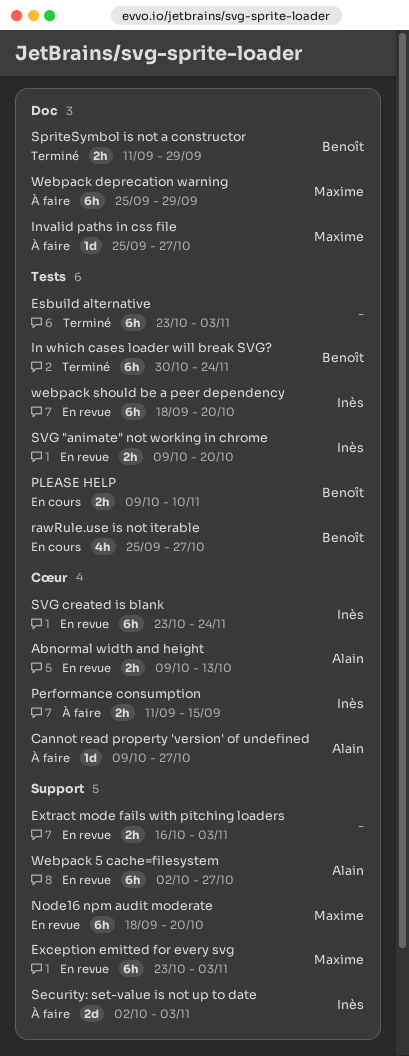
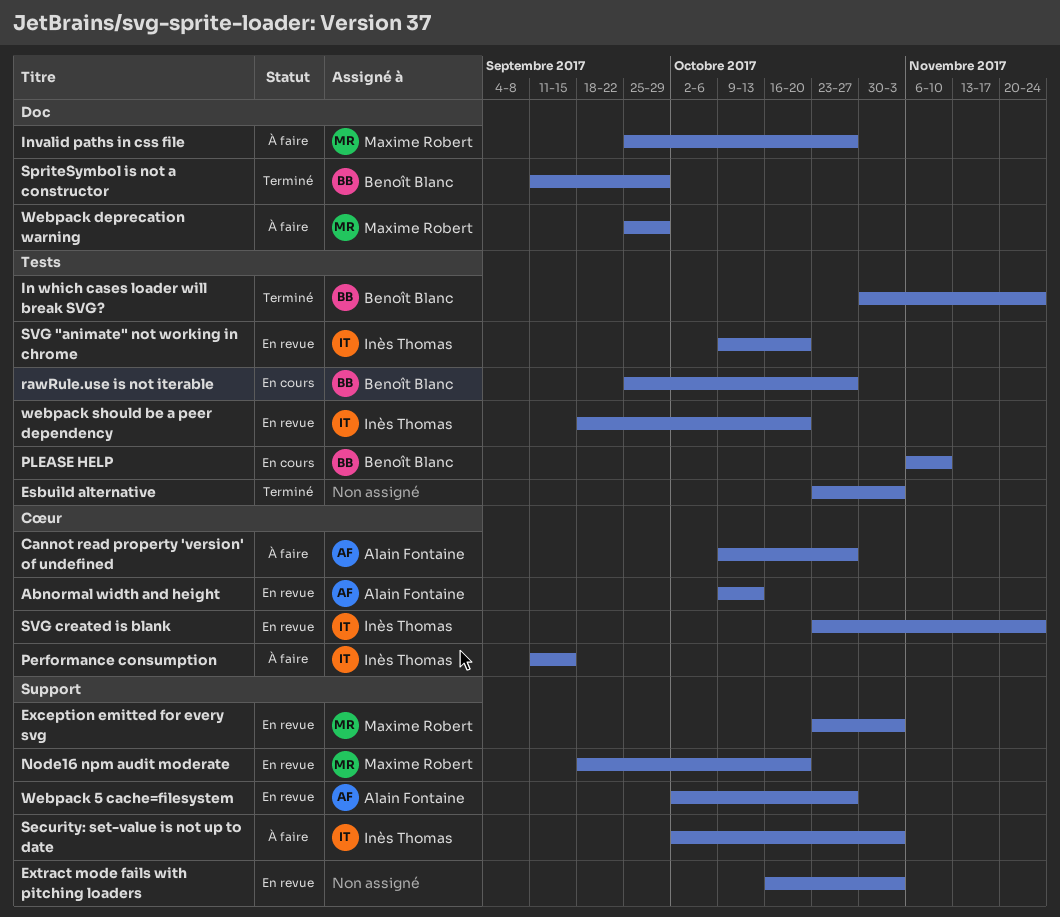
PLEASE HELP, start: Oct 9 -> Nov 6

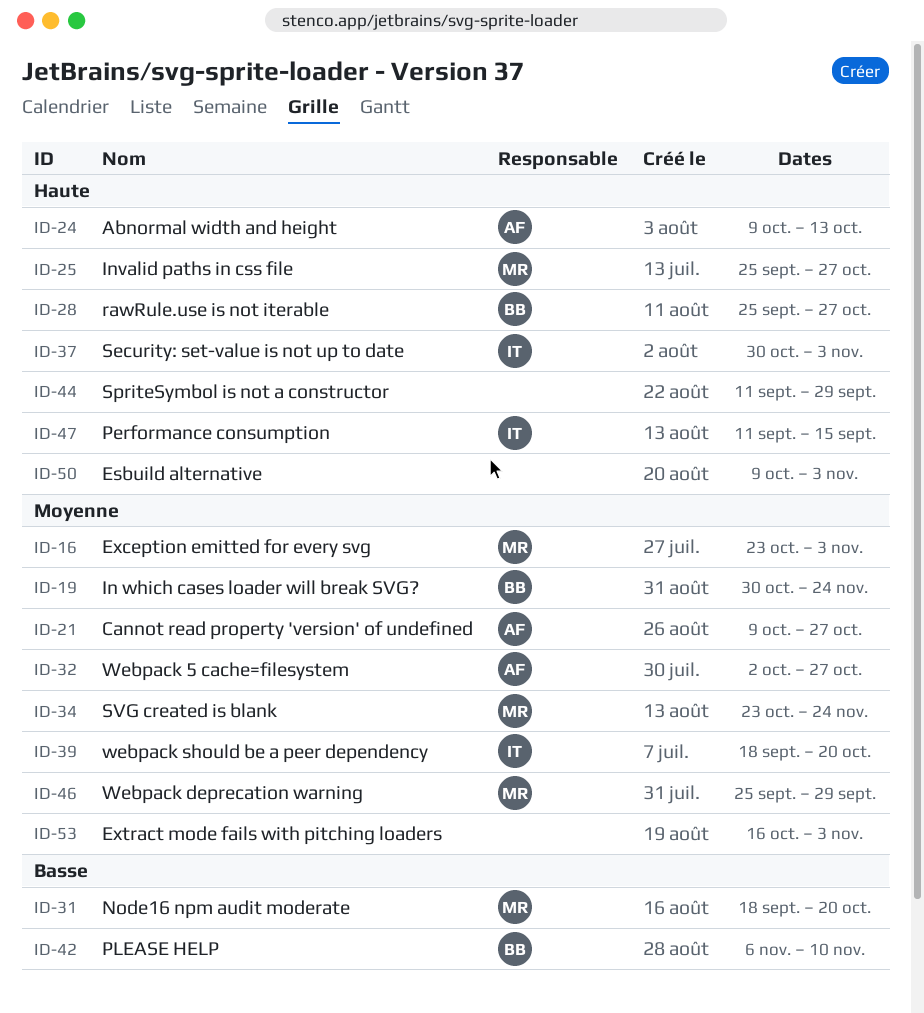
Esbuild alternative, start: Oct 23 -> Oct 9
Security: set-value is not up to date, start: Oct 2 -> Oct 30
SpriteSymbol is not a constructor, owner: Benoît Blanc -> none
SVG "animate" not working in chrome: present -> none
SVG created is blank, owner: Inès Thomas -> Maxime Robert

